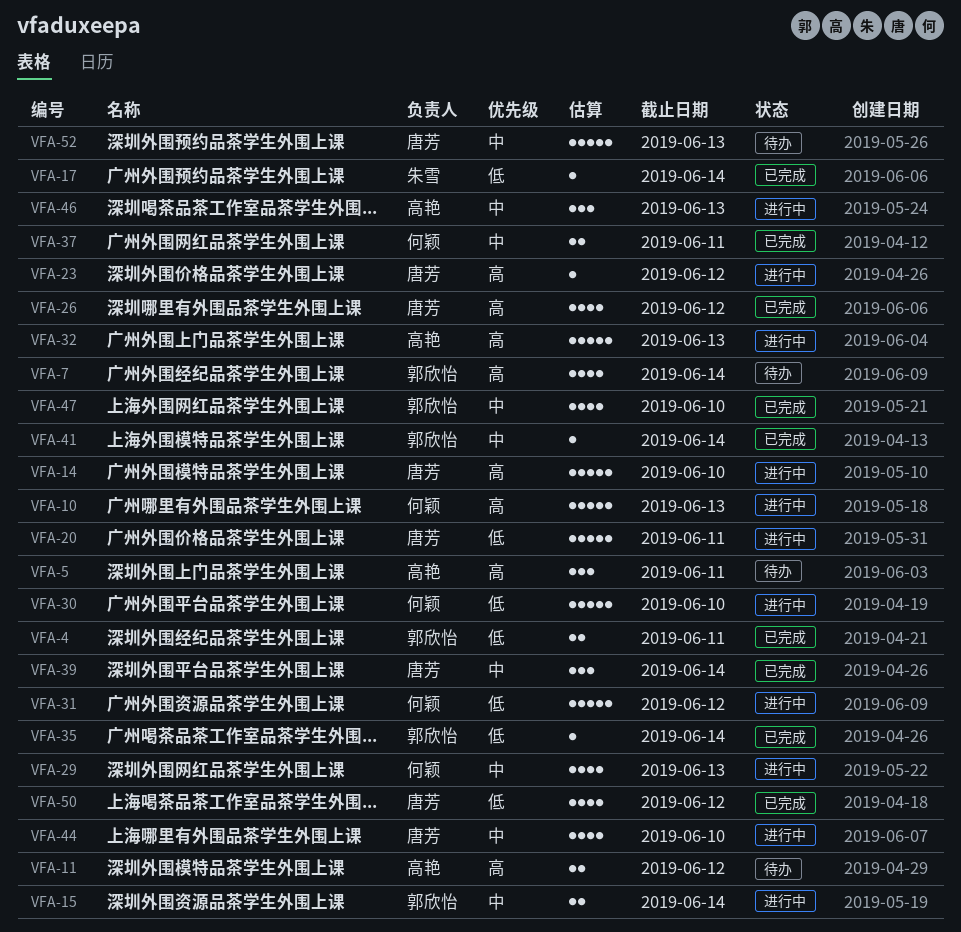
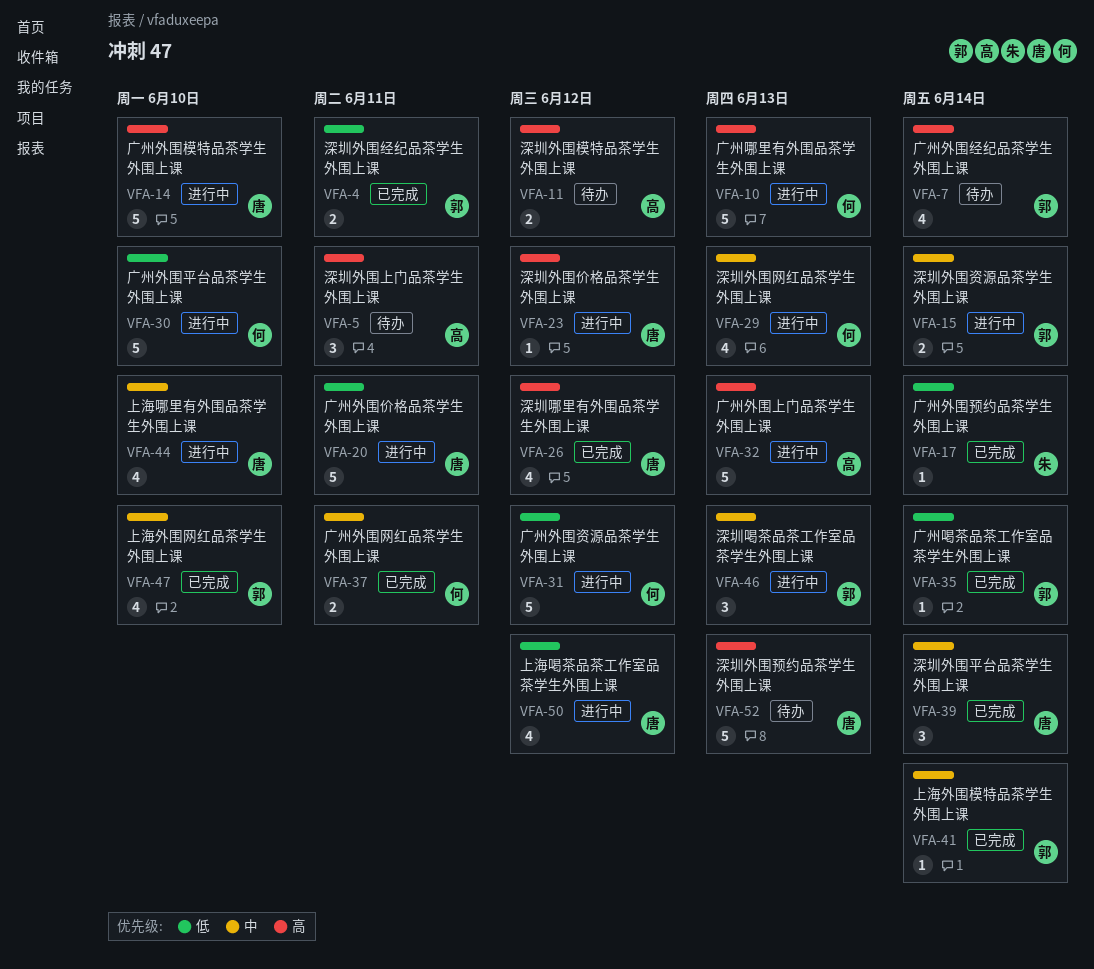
VFA-46, owner: 高艳 -> 郭欣怡
VFA-50, status: 已完成 -> 进行中
VFA-52, priority: 中 -> 高

